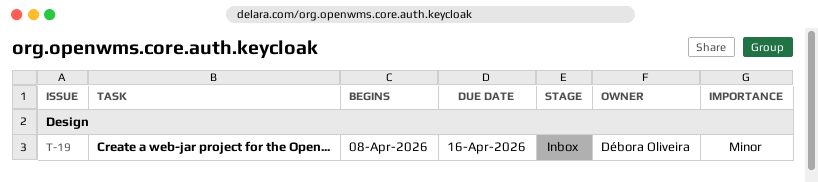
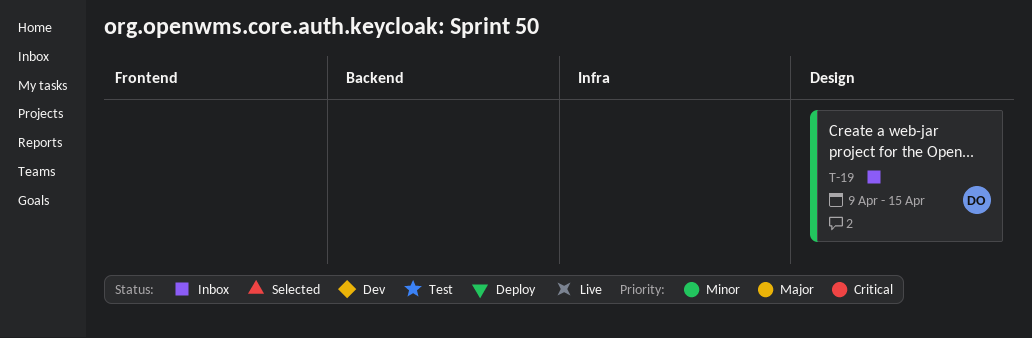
T-19, start: Apr 8 -> Apr 9
T-19, due: Apr 16 -> Apr 15

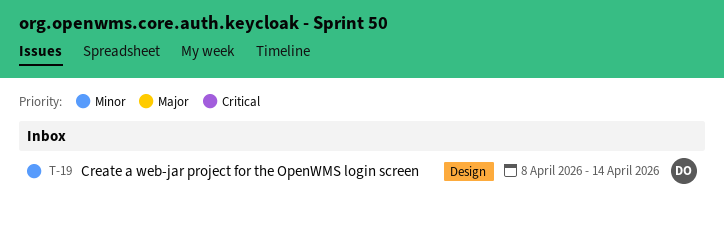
T-19, start: Apr 9 -> Apr 8
T-19, due: Apr 15 -> Apr 14

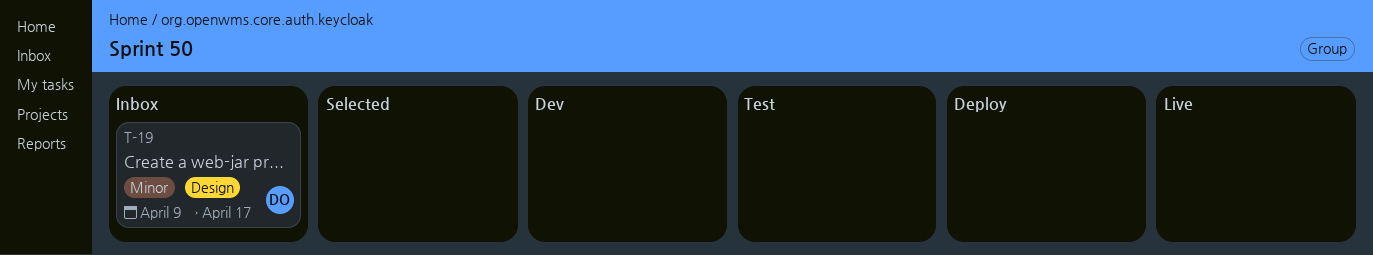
T-19, start: Apr 8 -> Apr 9
T-19, due: Apr 14 -> Apr 17

